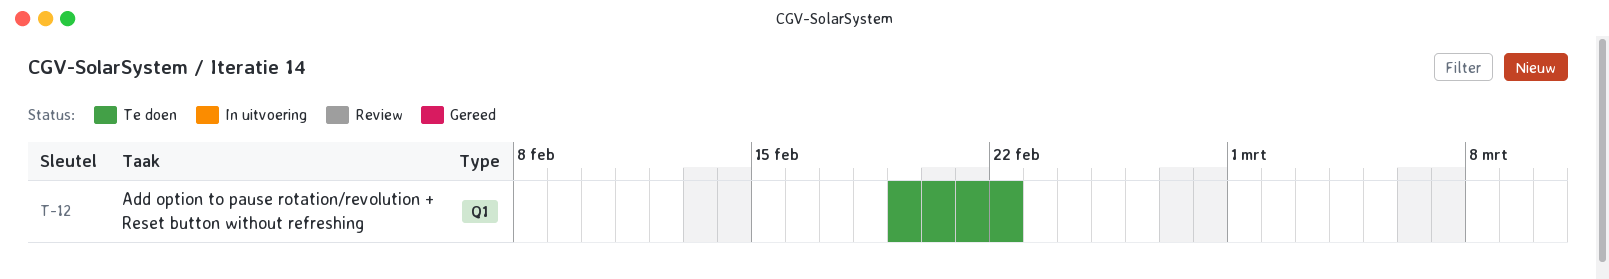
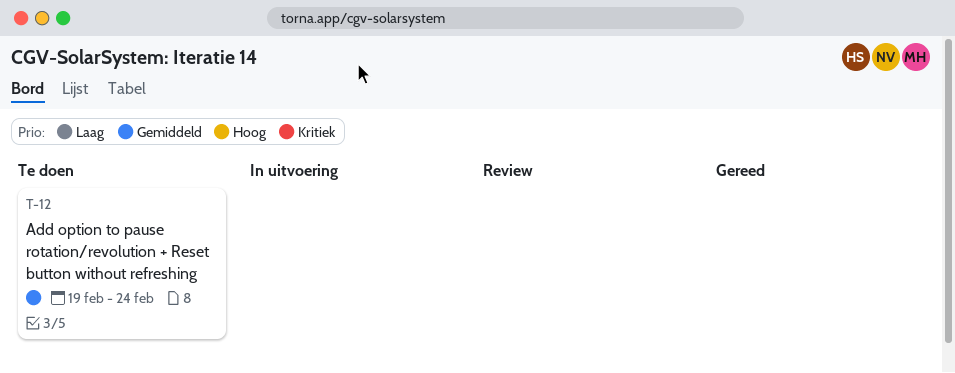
T-12, due: Feb 22 -> Feb 24

